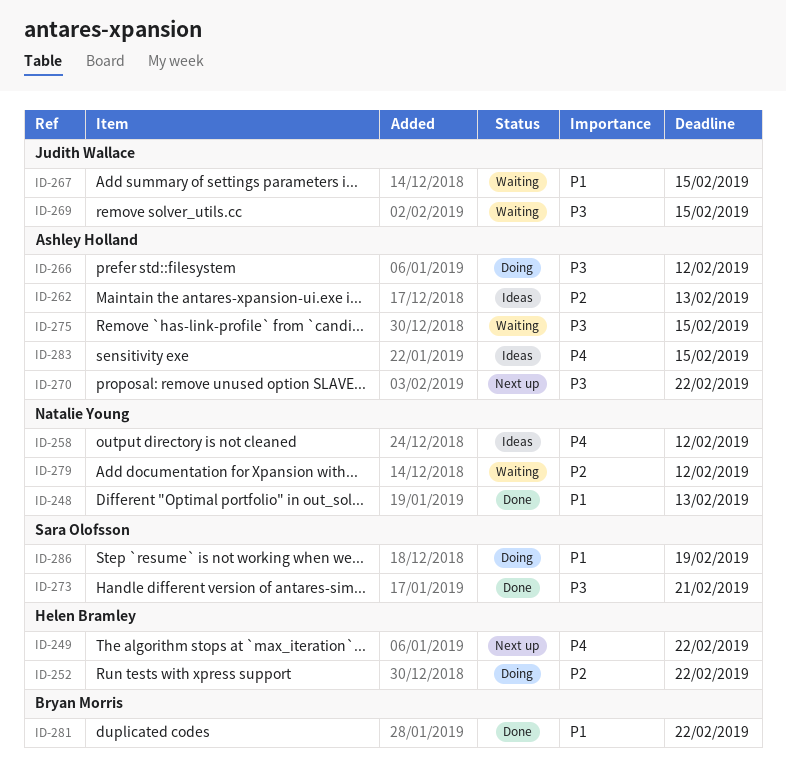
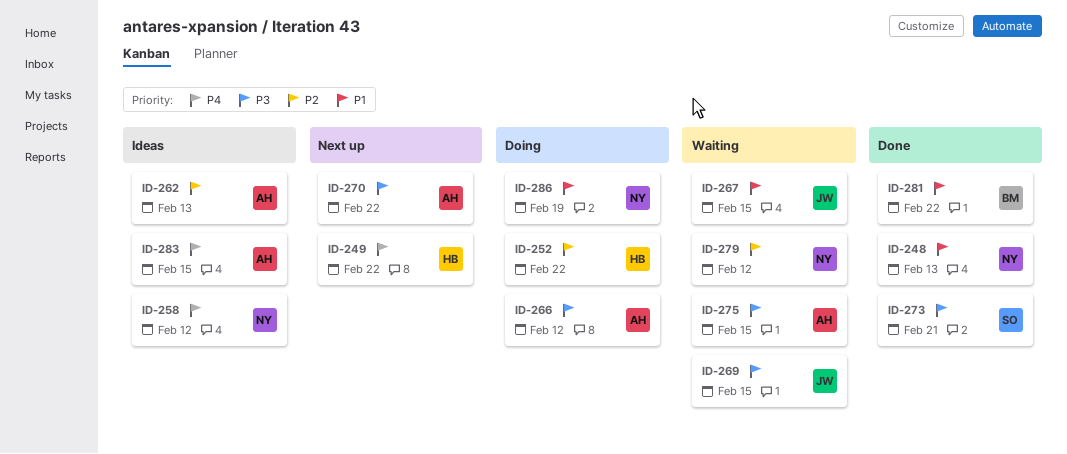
ID-286, owner: Sara Olofsson -> Natalie Young

